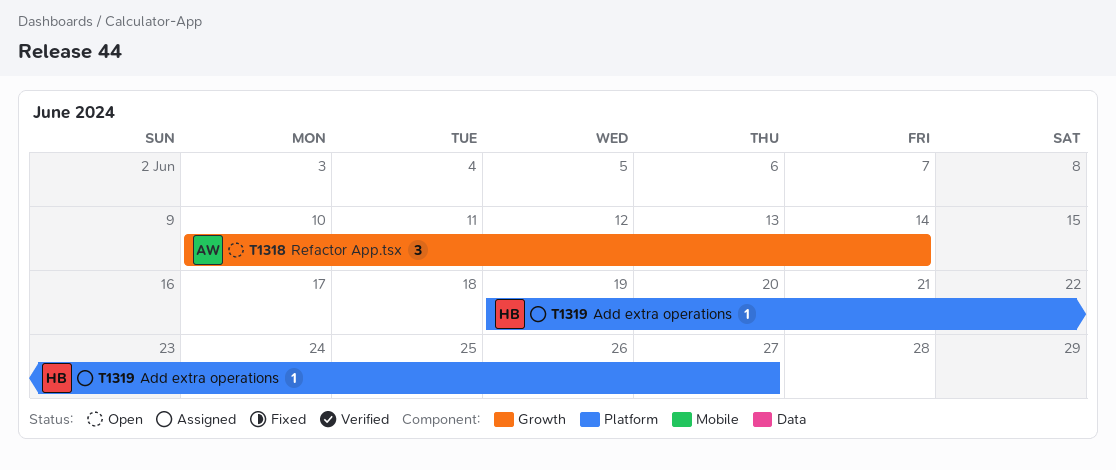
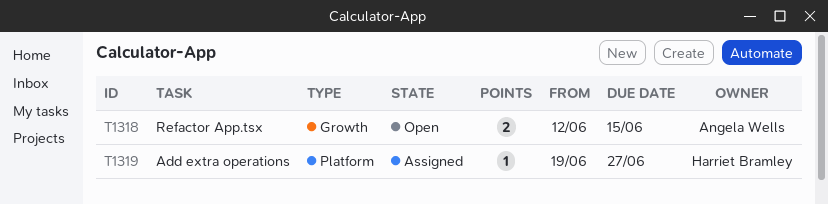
T1318, estimate: 3 -> 2
T1318, start: Jun 10 -> Jun 12
T1318, due: Jun 14 -> Jun 15

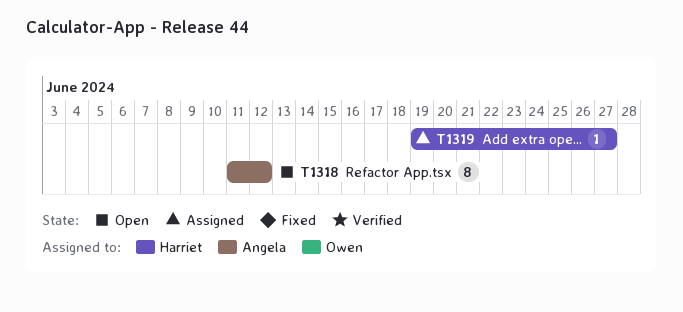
T1318, estimate: 2 -> 8
T1318, start: Jun 12 -> Jun 11
T1318, due: Jun 15 -> Jun 12

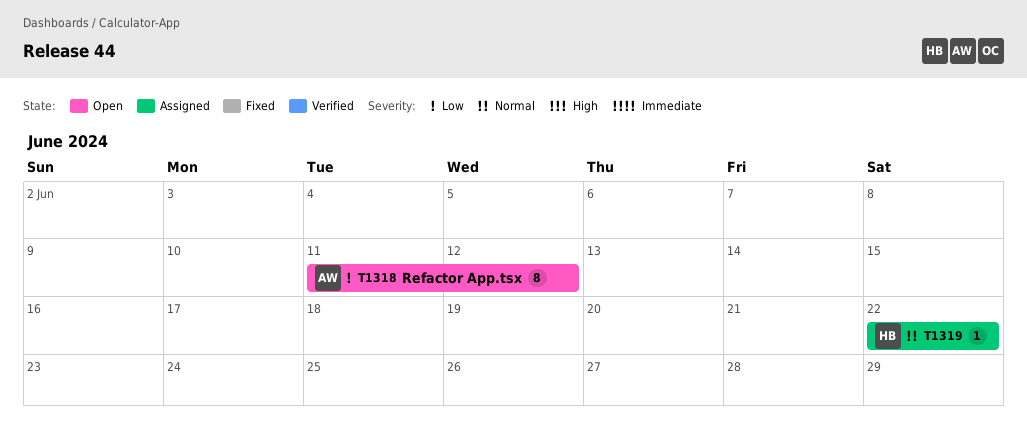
T1319, start: Jun 19 -> Jun 22
T1319, due: Jun 27 -> Jun 22

